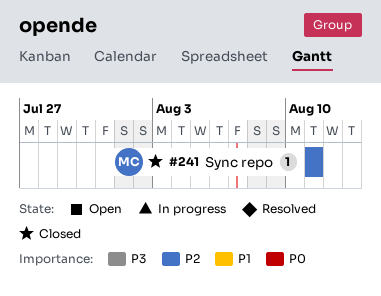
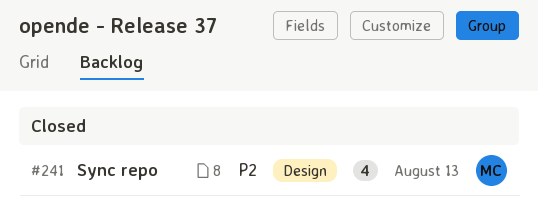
#241, estimate: 1 -> 4
#241, due: Aug 11 -> Aug 13

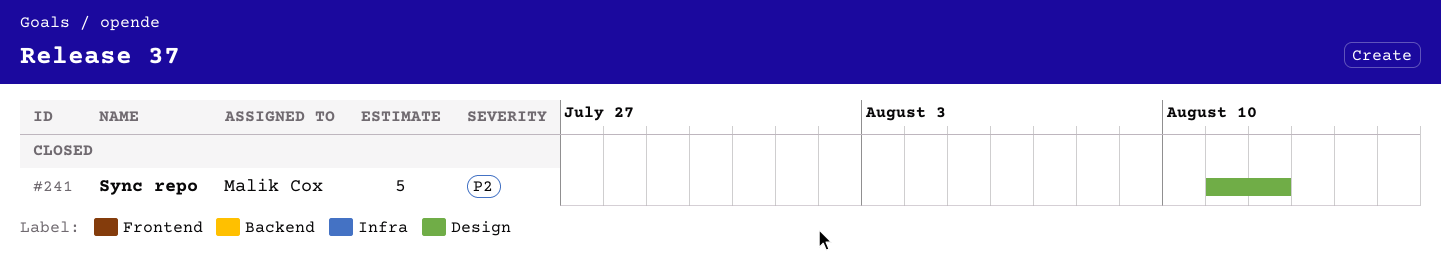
#241, estimate: 4 -> 5
#241, due: Aug 13 -> Aug 12

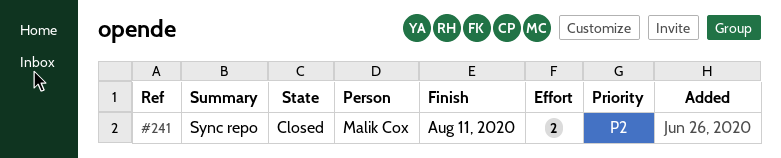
#241, estimate: 5 -> 2
#241, due: Aug 12 -> Aug 11

